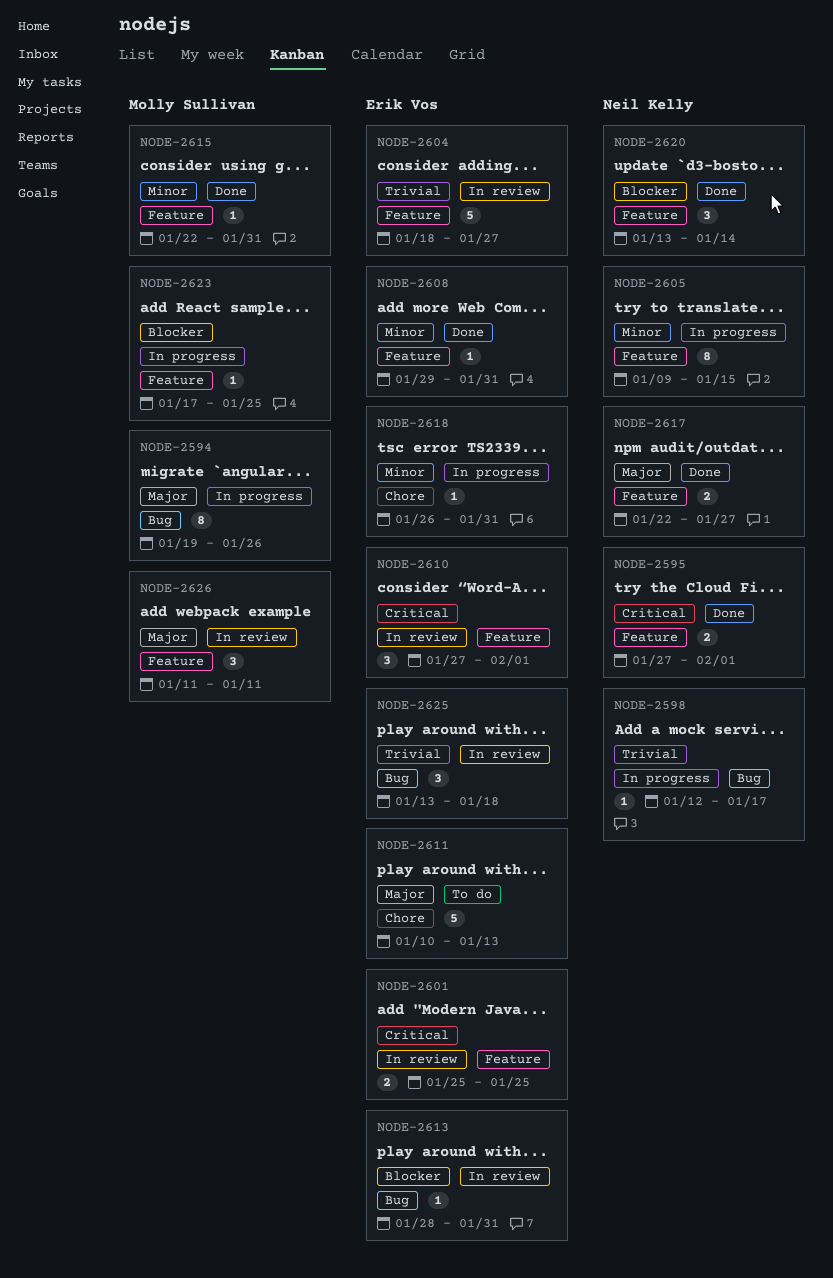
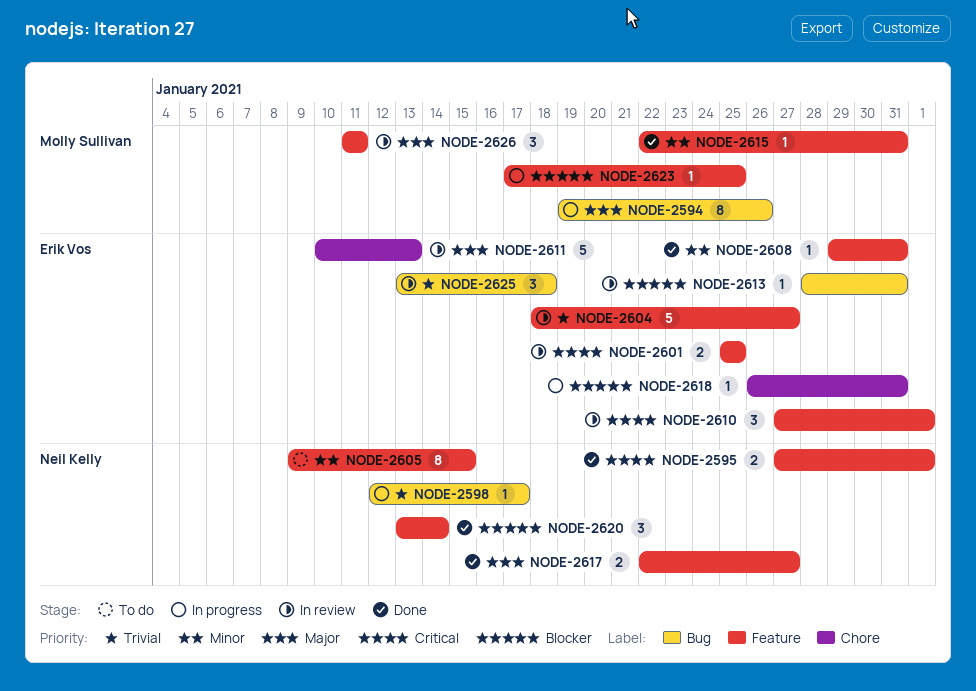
NODE-2605, status: In progress -> To do
NODE-2611, status: To do -> In review
NODE-2618, priority: Minor -> Blocker

